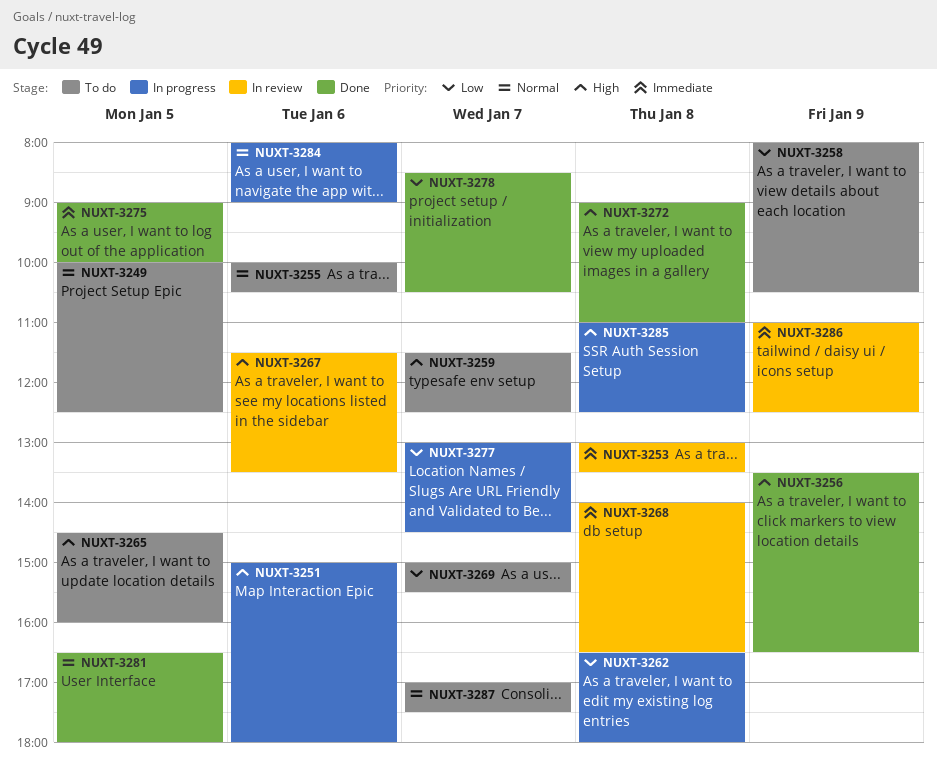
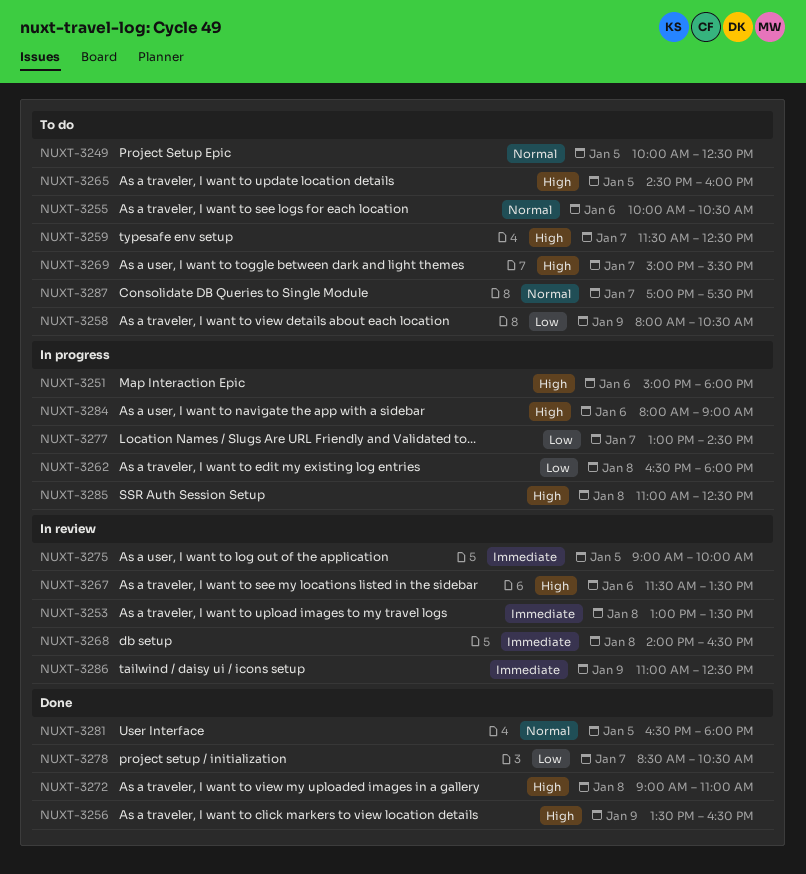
NUXT-3269, priority: Low -> High
NUXT-3275, status: Done -> In review
NUXT-3284, priority: Normal -> High

